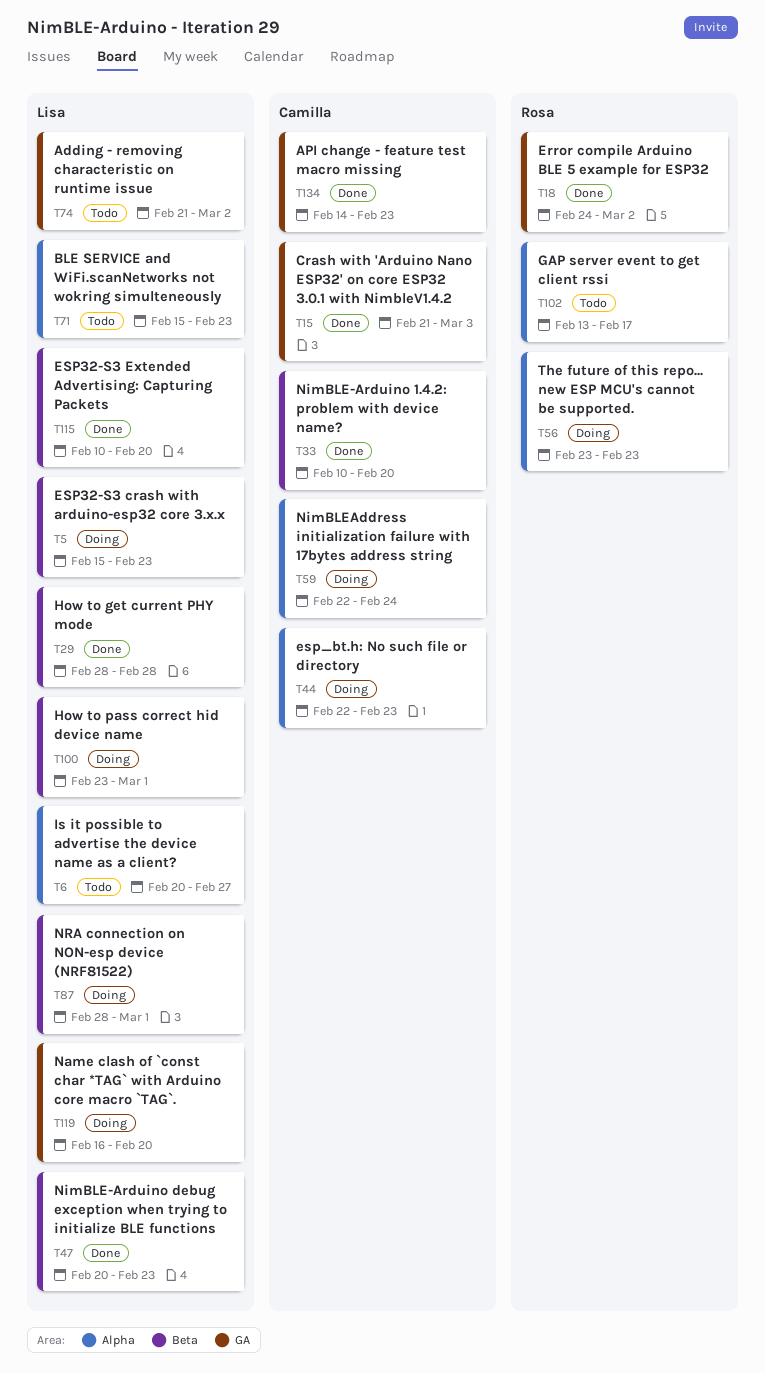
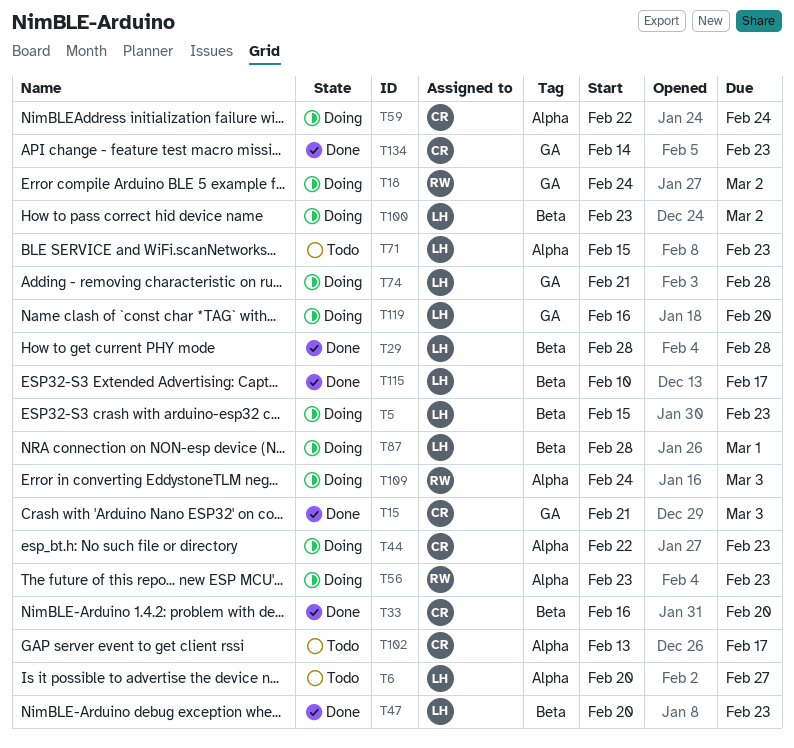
T18, status: Done -> Doing
T33, start: Feb 10 -> Feb 16
T74, status: Todo -> Doing
T74, due: Mar 2 -> Feb 28
T100, due: Mar 1 -> Mar 2
T102, owner: Rosa -> Camilla
T109: none -> present
T115, due: Feb 20 -> Feb 17

